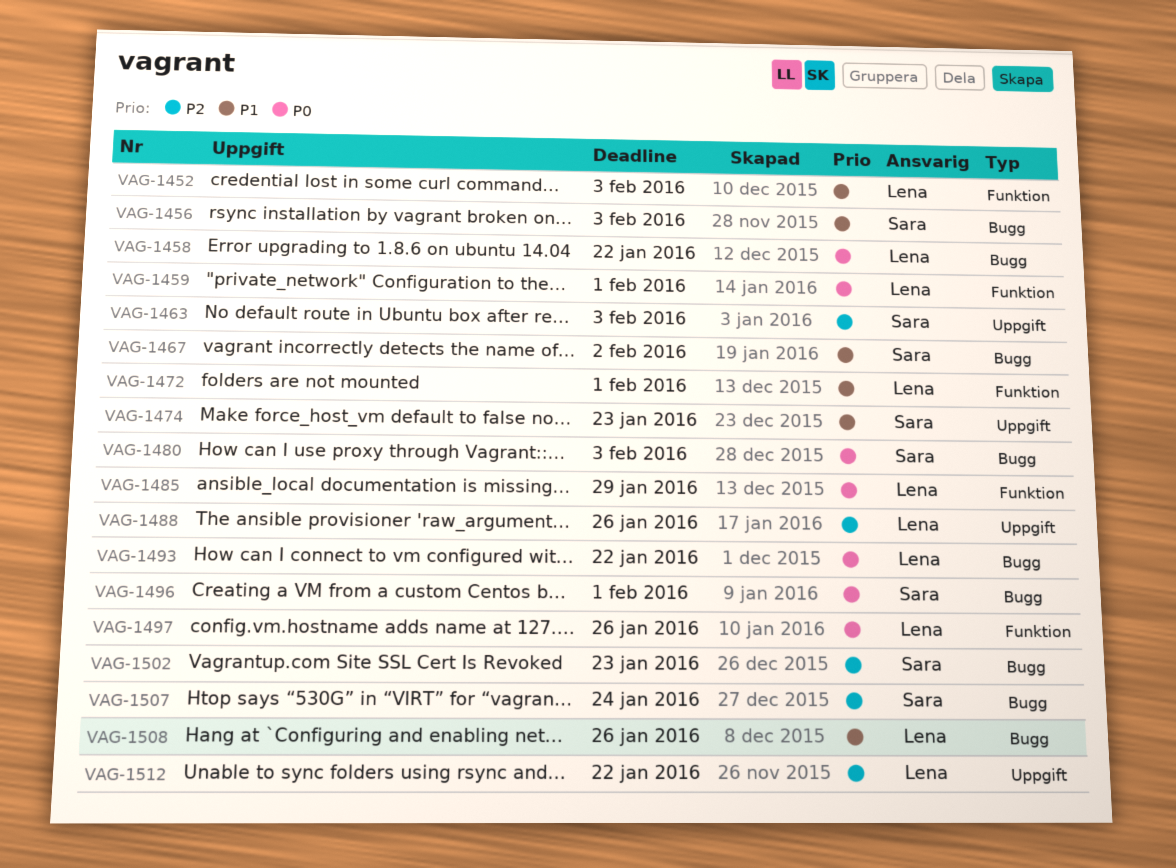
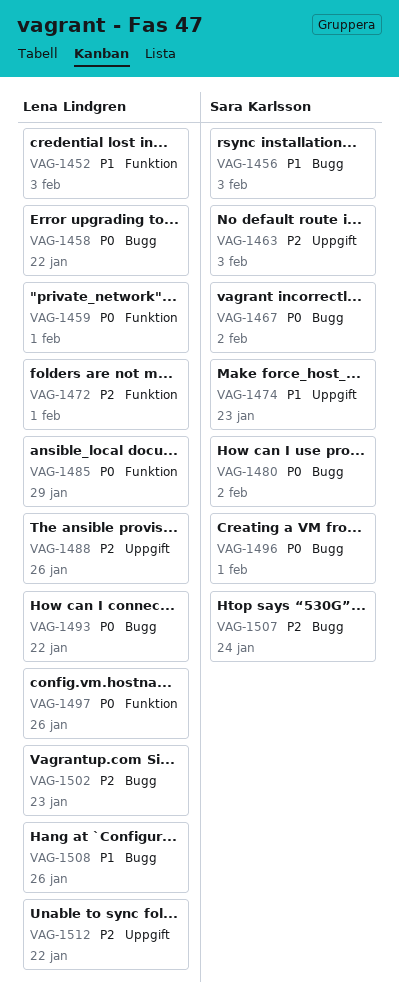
VAG-1467, priority: P1 -> P0
VAG-1472, priority: P1 -> P2
VAG-1480, due: Feb 3 -> Feb 2
VAG-1502, owner: Sara Karlsson -> Lena Lindgren

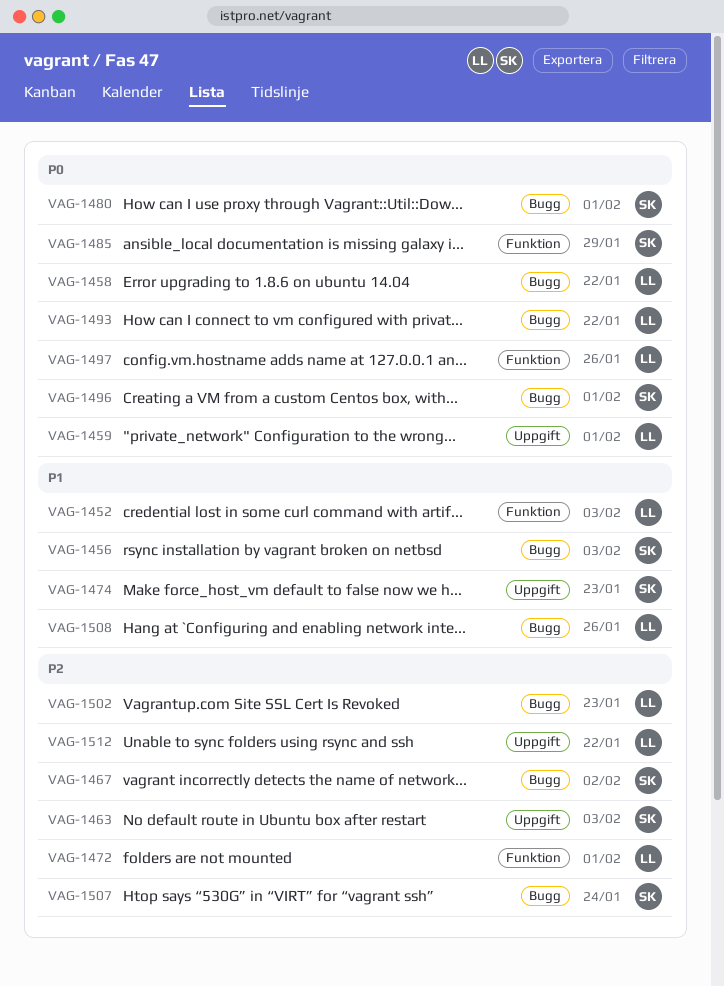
VAG-1459, label: Funktion -> Uppgift
VAG-1467, priority: P0 -> P2
VAG-1480, due: Feb 2 -> Feb 1
VAG-1485, owner: Lena Lindgren -> Sara Karlsson
VAG-1488: present -> none

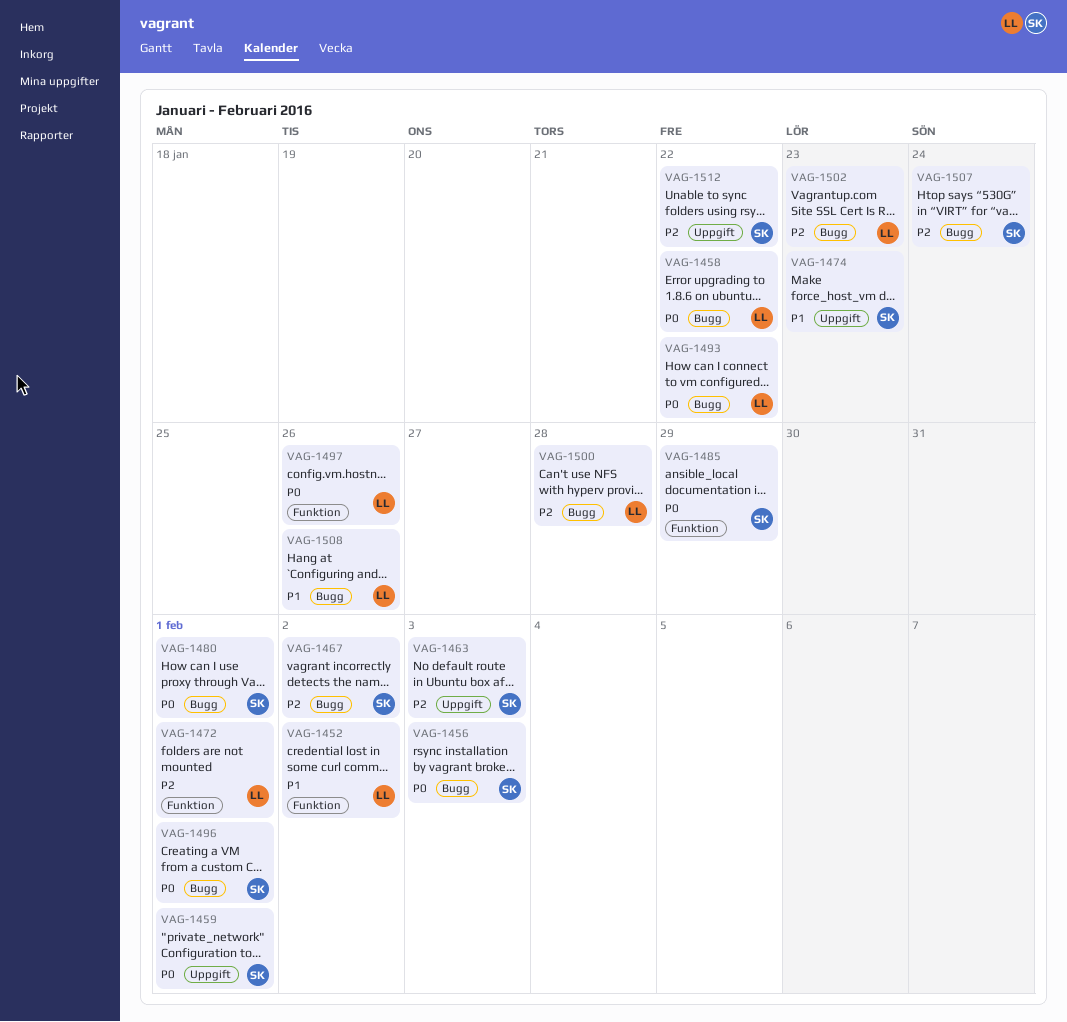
VAG-1452, due: Feb 3 -> Feb 2
VAG-1456, priority: P1 -> P0
VAG-1459, owner: LL -> SK
VAG-1500: none -> present
VAG-1512, owner: LL -> SK

